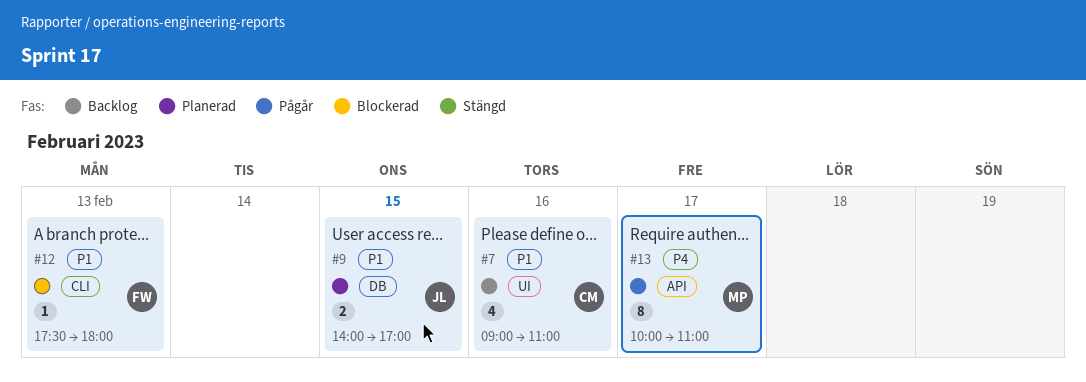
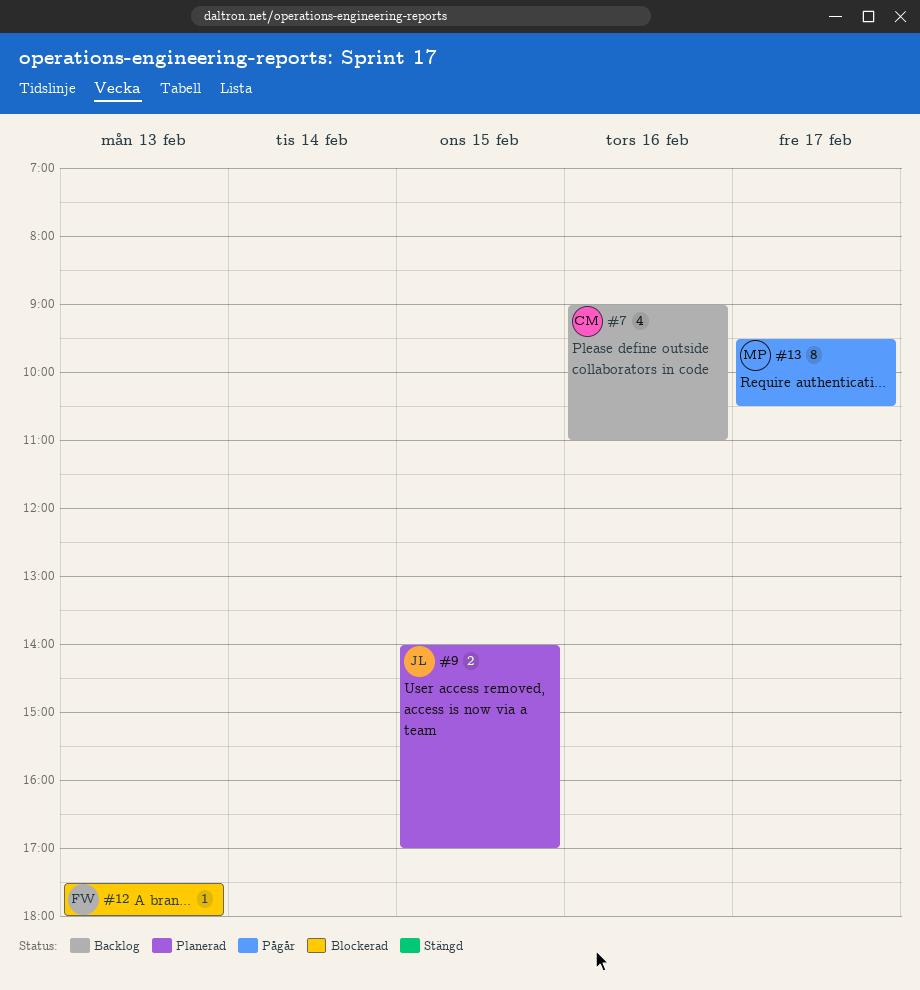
#13, begins: 10:00 -> 09:30
#13, ends: 11:00 -> 10:30

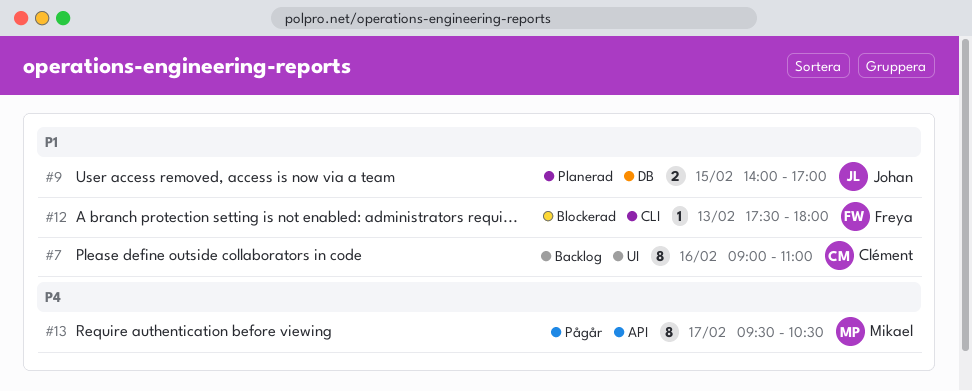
#7, estimate: 4 -> 8

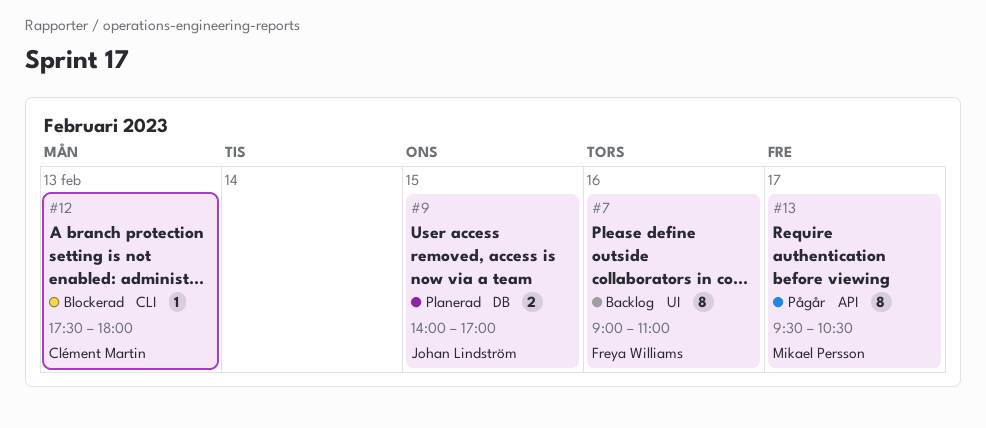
#7, owner: Clément Martin -> Freya Williams
#12, owner: Freya Williams -> Clément Martin

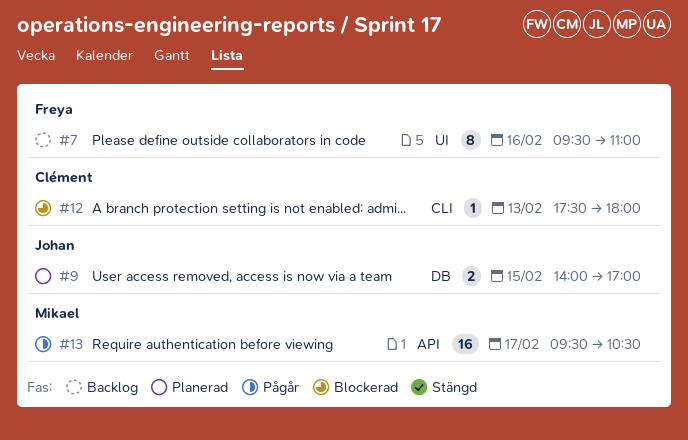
#7, begins: 09:00 -> 09:30
#13, estimate: 8 -> 16

